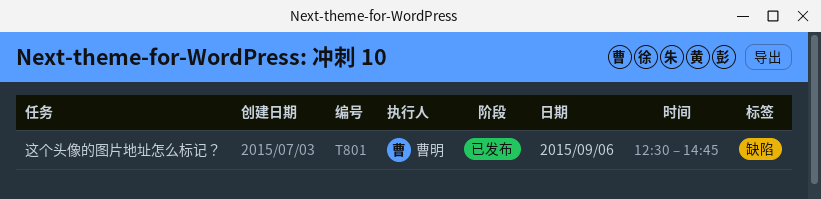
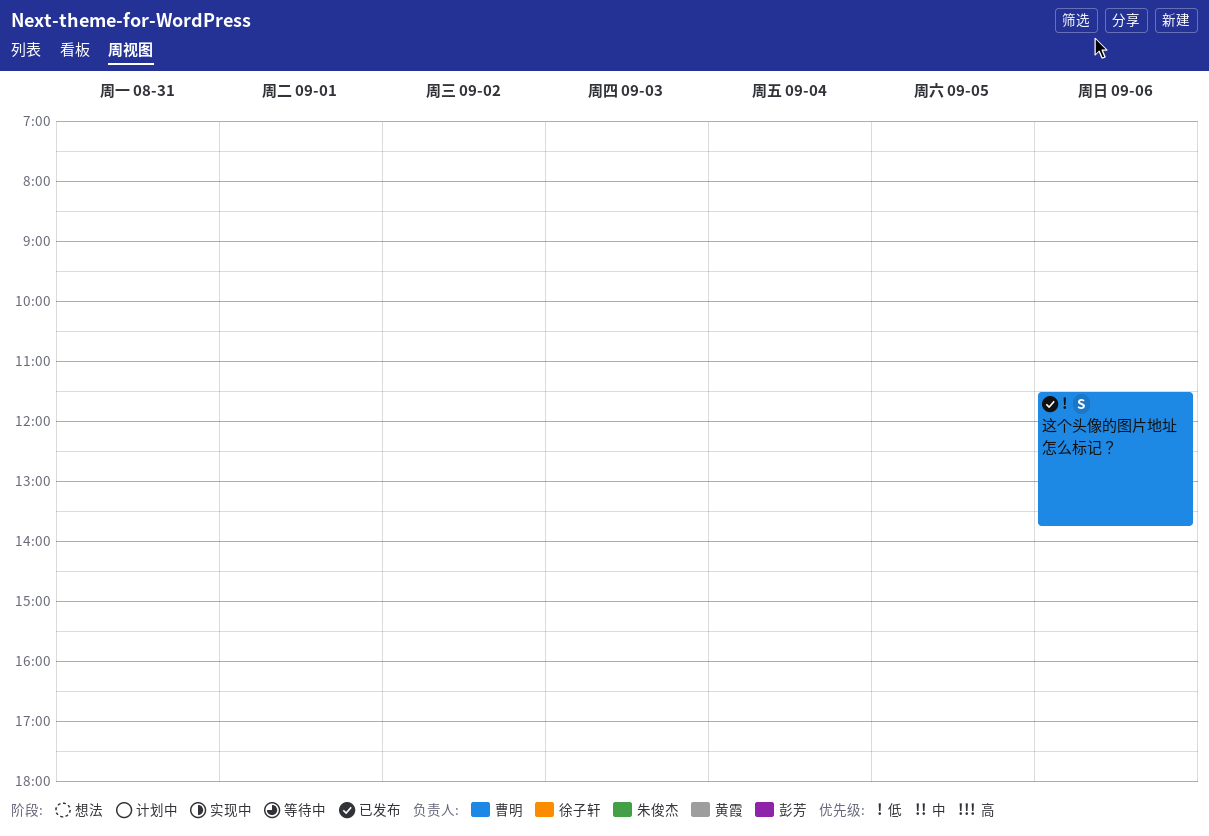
这个头像的图片地址怎么标记？, begins: 12:30 -> 11:30
这个头像的图片地址怎么标记？, ends: 14:45 -> 13:45

